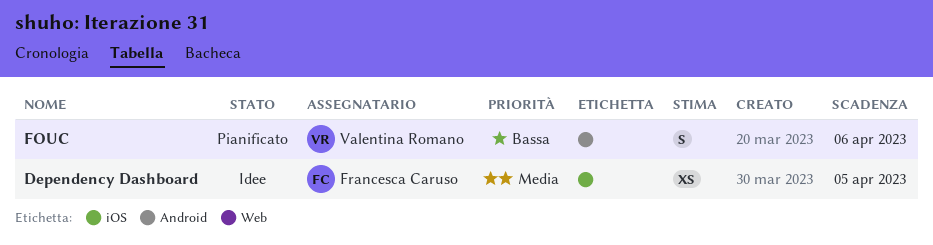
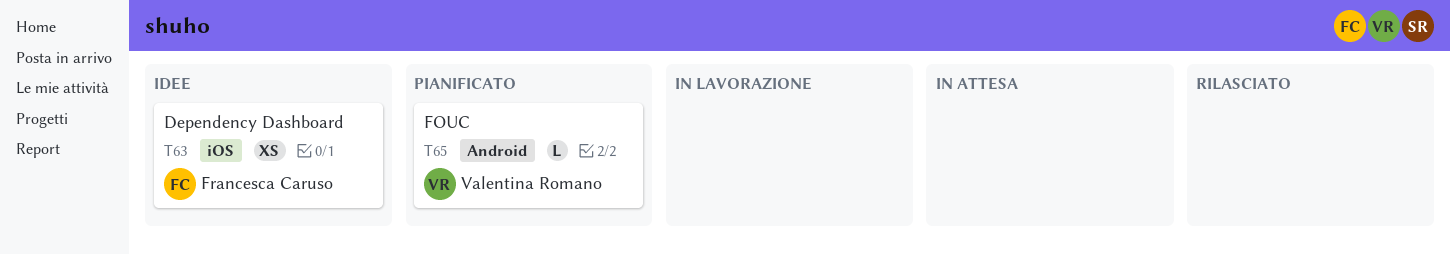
FOUC, estimate: S -> L

